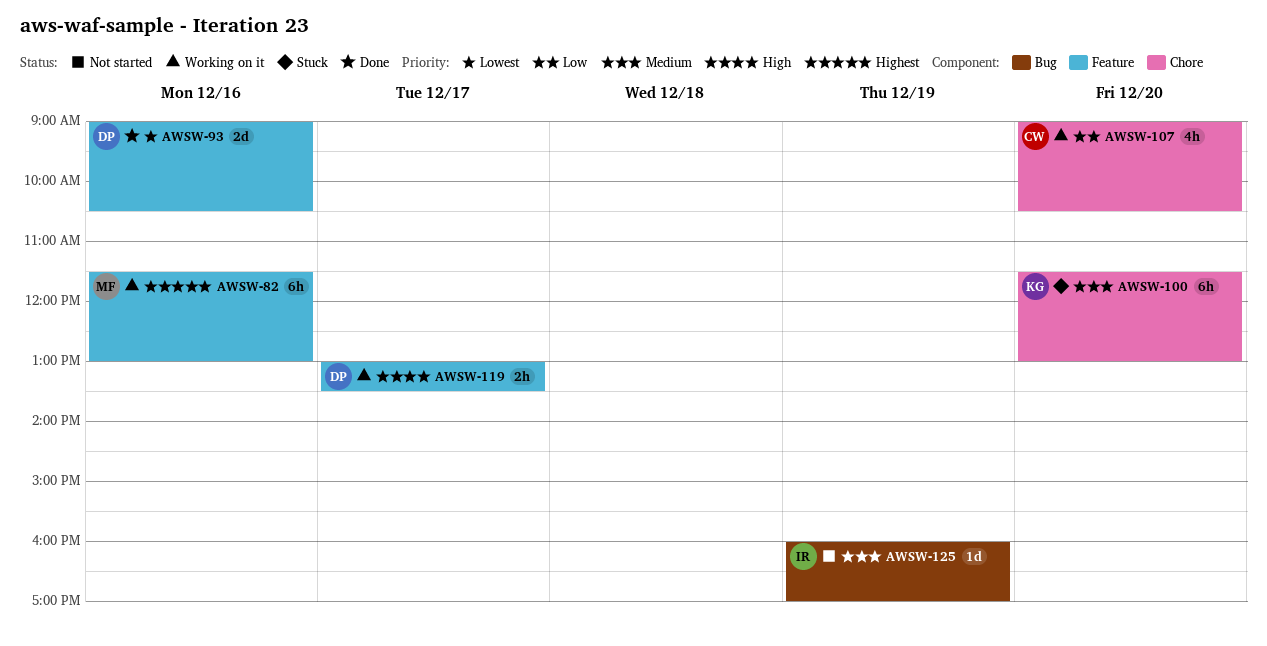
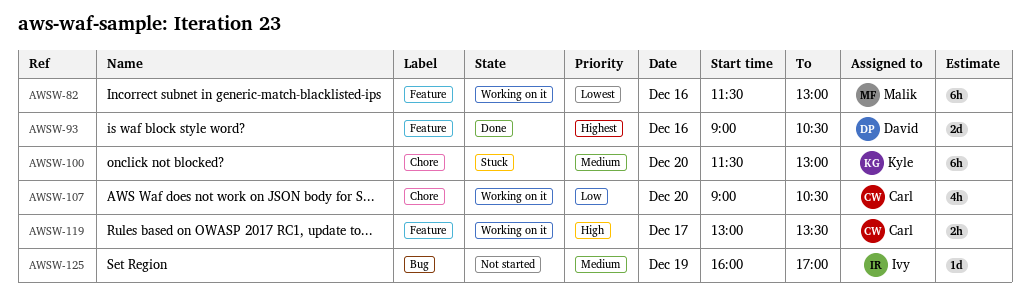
AWSW-82, priority: Highest -> Lowest
AWSW-93, priority: Lowest -> Highest
AWSW-119, owner: David -> Carl

